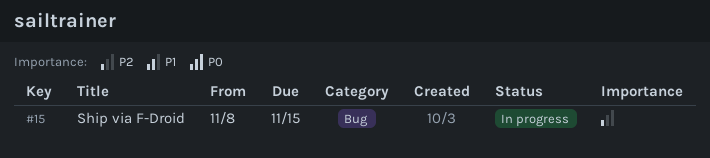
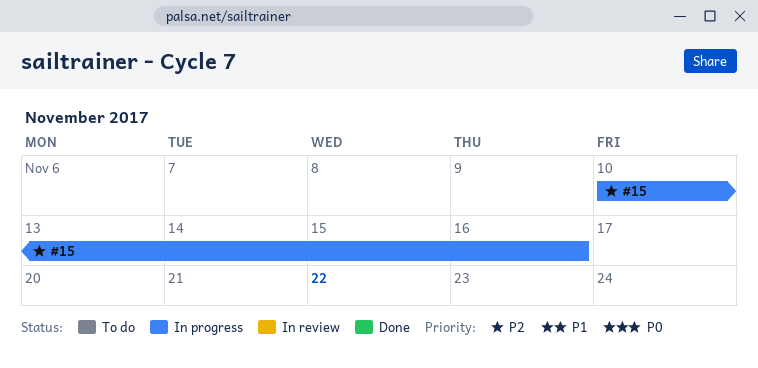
#15, start: Nov 8 -> Nov 10
#15, due: Nov 15 -> Nov 16

